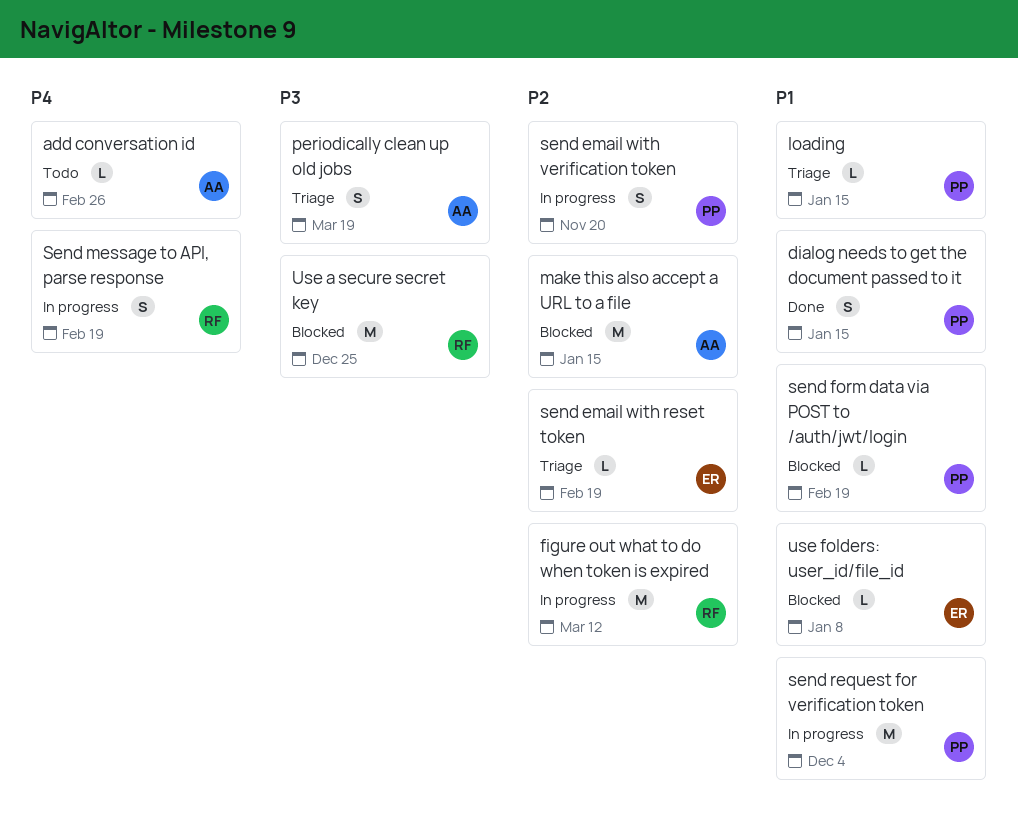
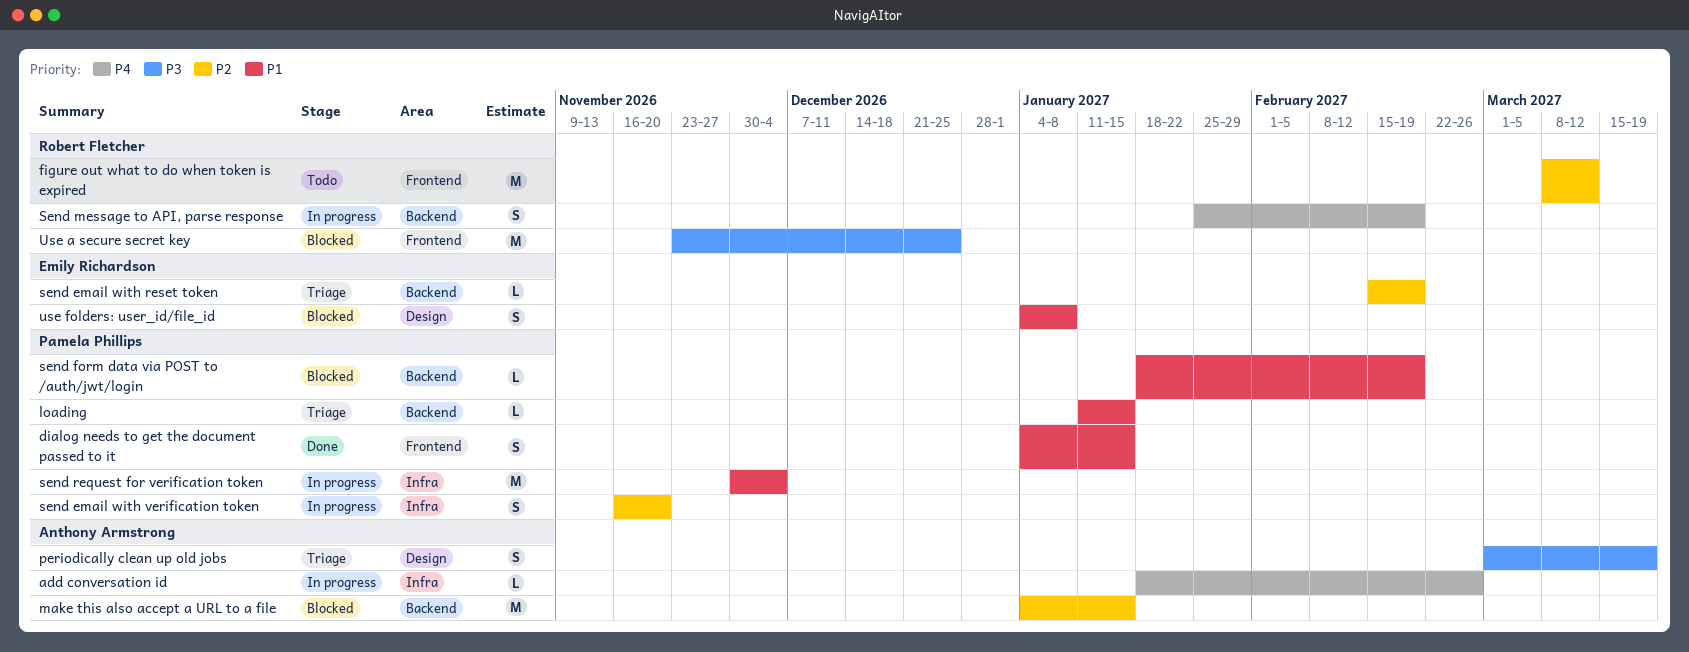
add conversation id, status: Todo -> In progress
figure out what to do when token is expired, status: In progress -> Todo
use folders: user_id/file_id, estimate: L -> S

